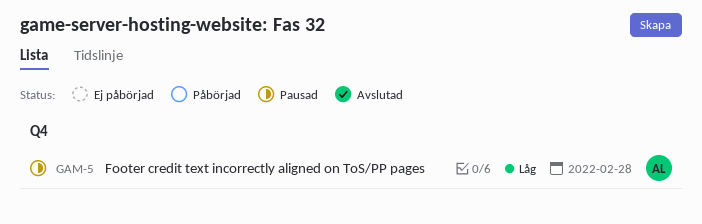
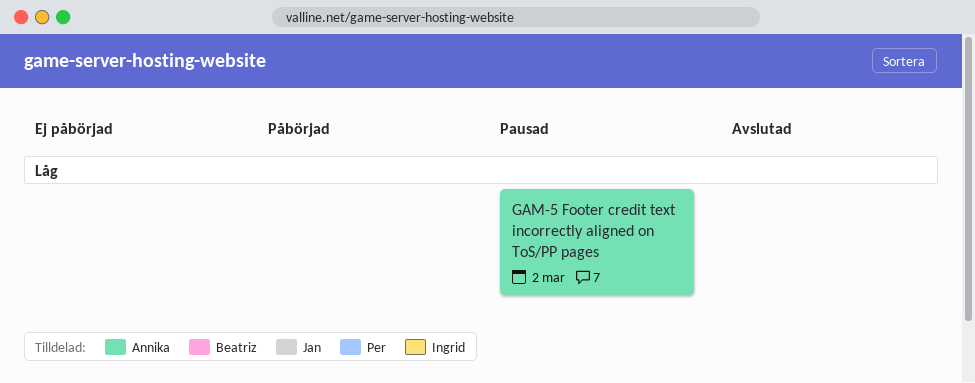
GAM-5, due: Feb 28 -> Mar 2

